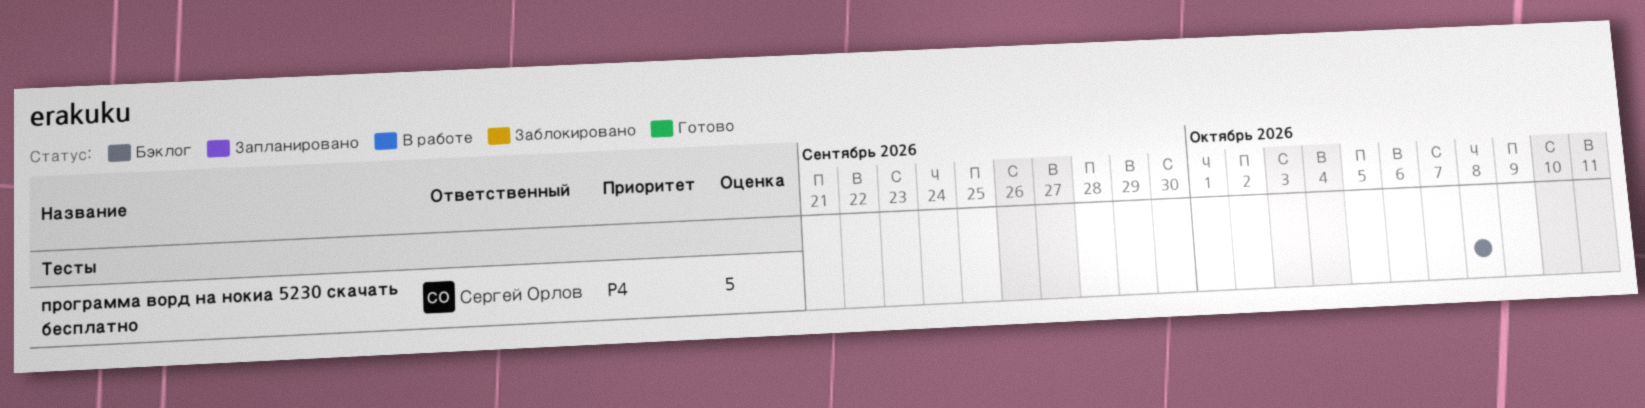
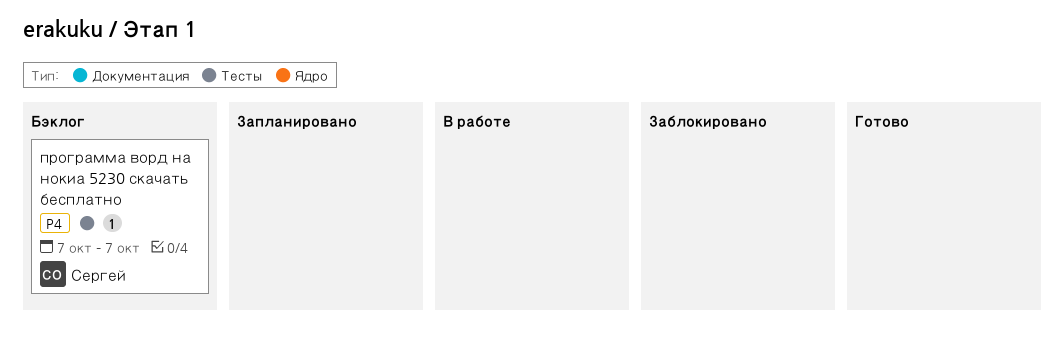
программа ворд на нокиа 5230 скачать бесплатно, estimate: 5 -> 1
программа ворд на нокиа 5230 скачать бесплатно, start: Oct 8 -> Oct 7
программа ворд на нокиа 5230 скачать бесплатно, due: Oct 8 -> Oct 7

